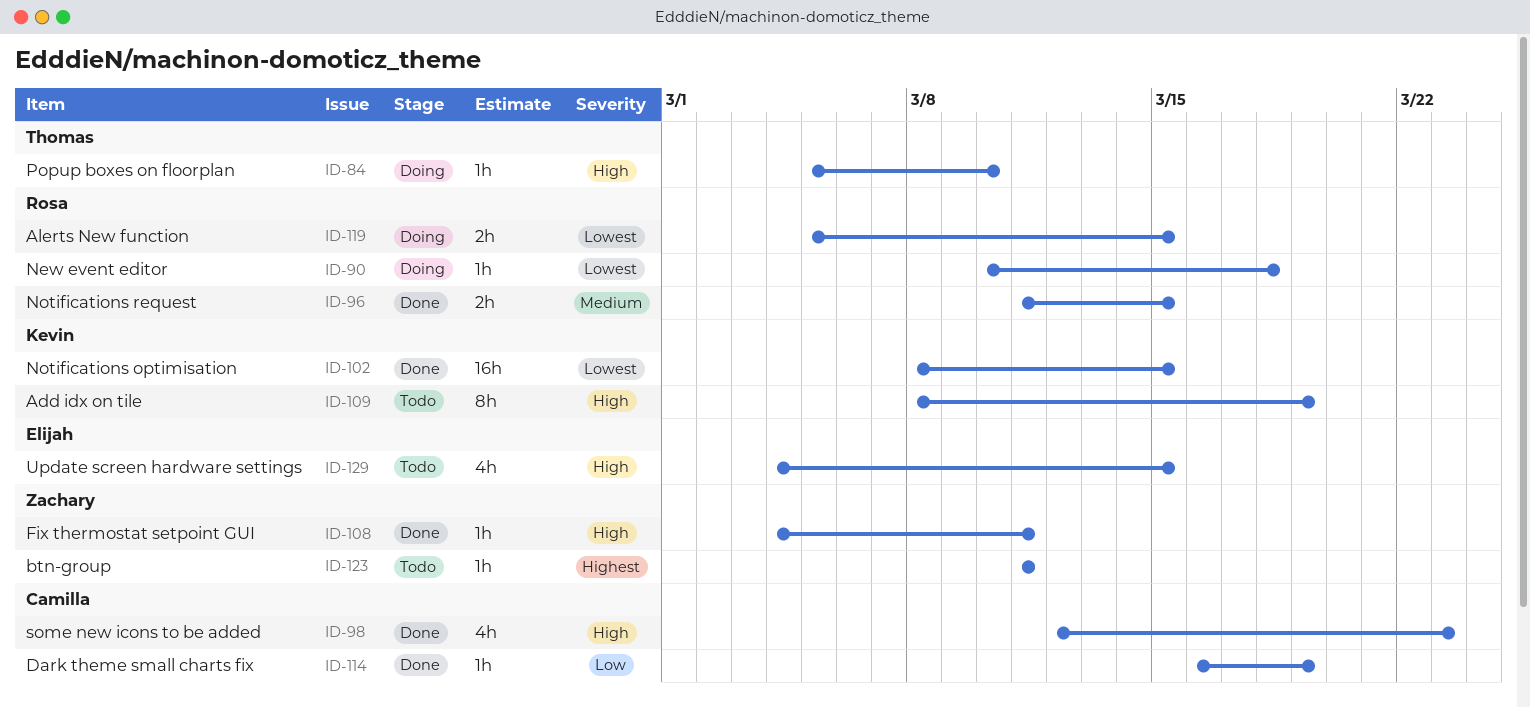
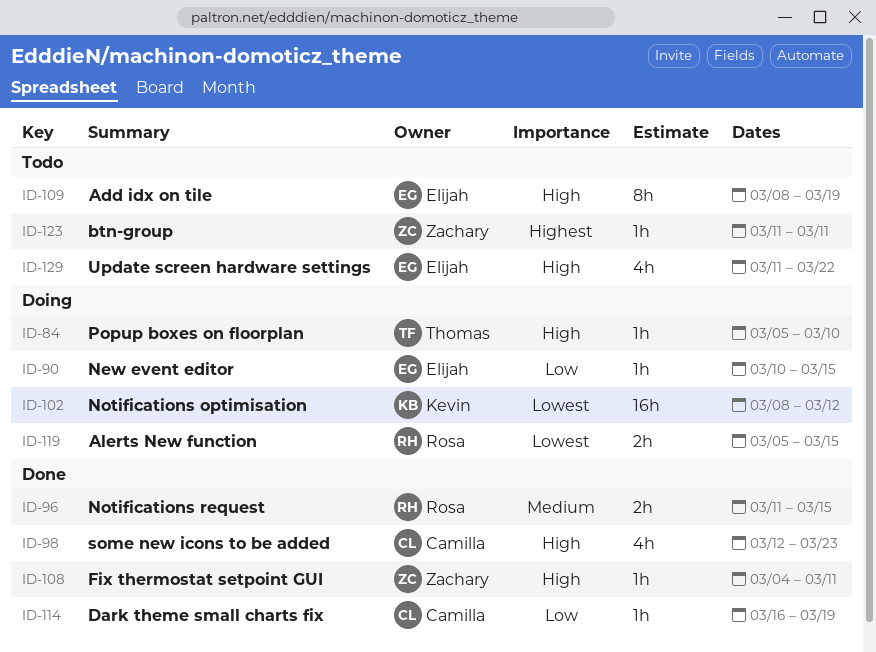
ID-90, owner: Rosa -> Elijah
ID-90, priority: Lowest -> Low
ID-90, due: Mar 18 -> Mar 15
ID-102, status: Done -> Doing
ID-102, due: Mar 15 -> Mar 12
ID-109, owner: Kevin -> Elijah
ID-129, start: Mar 4 -> Mar 11
ID-129, due: Mar 15 -> Mar 22

